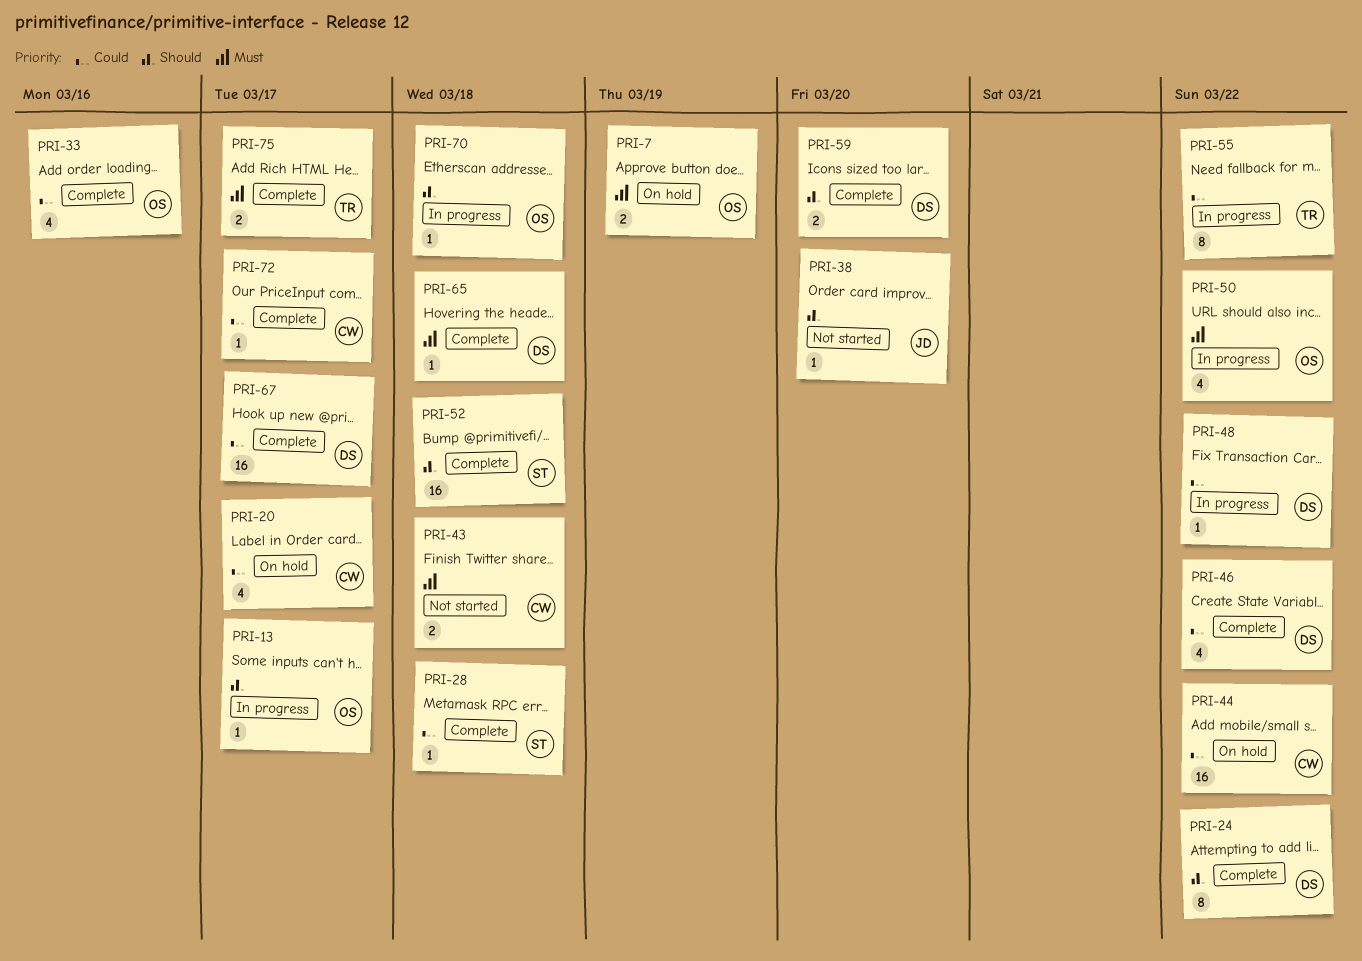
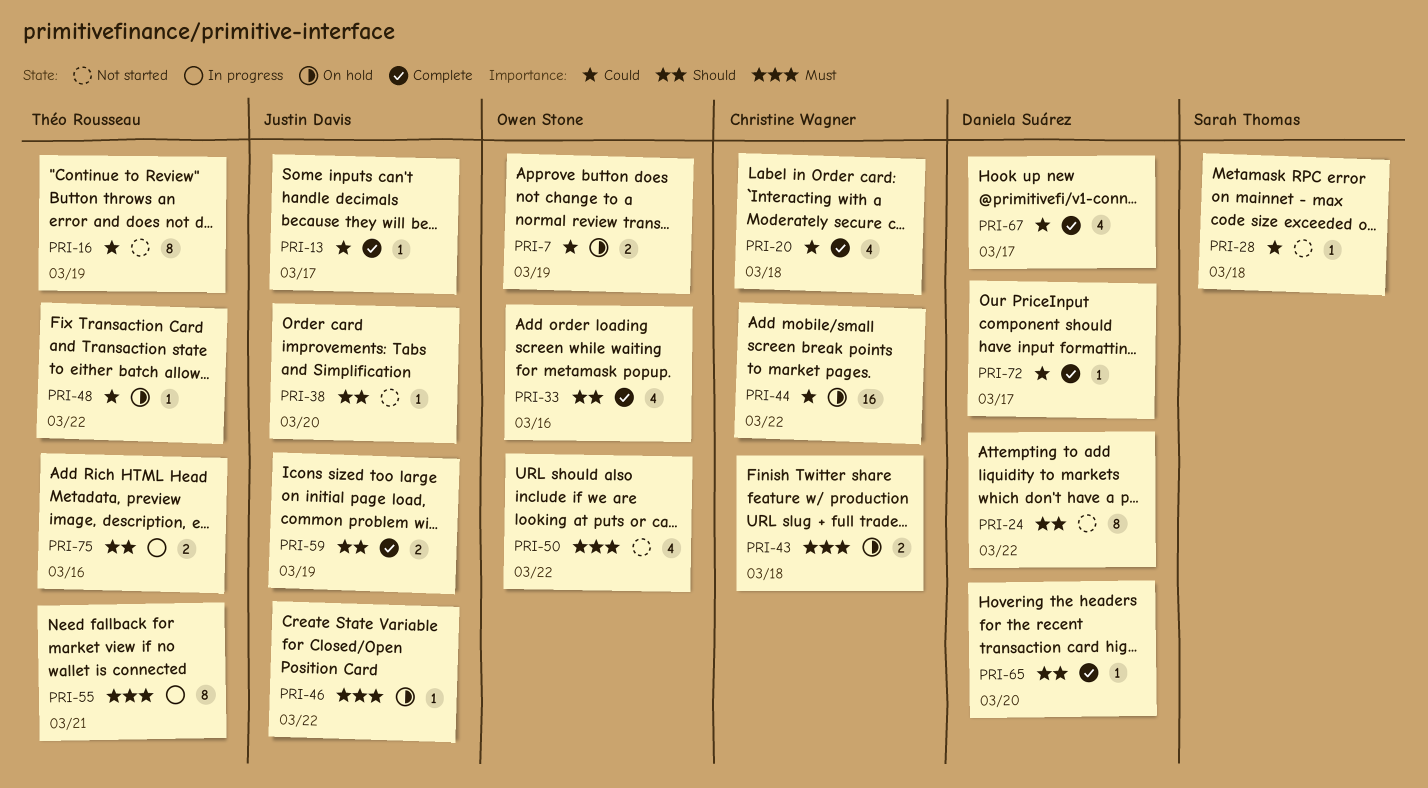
PRI-7, priority: Must -> Could
PRI-13, status: In progress -> Complete
PRI-13, owner: Owen Stone -> Justin Davis
PRI-13, priority: Should -> Could
PRI-16: none -> present
PRI-20, status: On hold -> Complete
PRI-20, due: Mar 17 -> Mar 18
PRI-24, status: Complete -> Not started
PRI-28, status: Complete -> Not started
PRI-33, priority: Could -> Should
PRI-43, status: Not started -> On hold
PRI-46, status: Complete -> On hold
PRI-46, owner: Daniela Suárez -> Justin Davis
PRI-46, priority: Could -> Must
PRI-46, estimate: 4 -> 1
PRI-48, status: In progress -> On hold
PRI-48, owner: Daniela Suárez -> Théo Rousseau
PRI-50, status: In progress -> Not started
PRI-52: present -> none
PRI-55, priority: Could -> Must
PRI-55, due: Mar 22 -> Mar 21
PRI-59, owner: Daniela Suárez -> Justin Davis
PRI-59, due: Mar 20 -> Mar 19
PRI-65, priority: Must -> Should
PRI-65, due: Mar 18 -> Mar 20
PRI-67, estimate: 16 -> 4
PRI-70: present -> none
PRI-72, owner: Christine Wagner -> Daniela Suárez
PRI-75, status: Complete -> In progress
PRI-75, priority: Must -> Should
PRI-75, due: Mar 17 -> Mar 16

